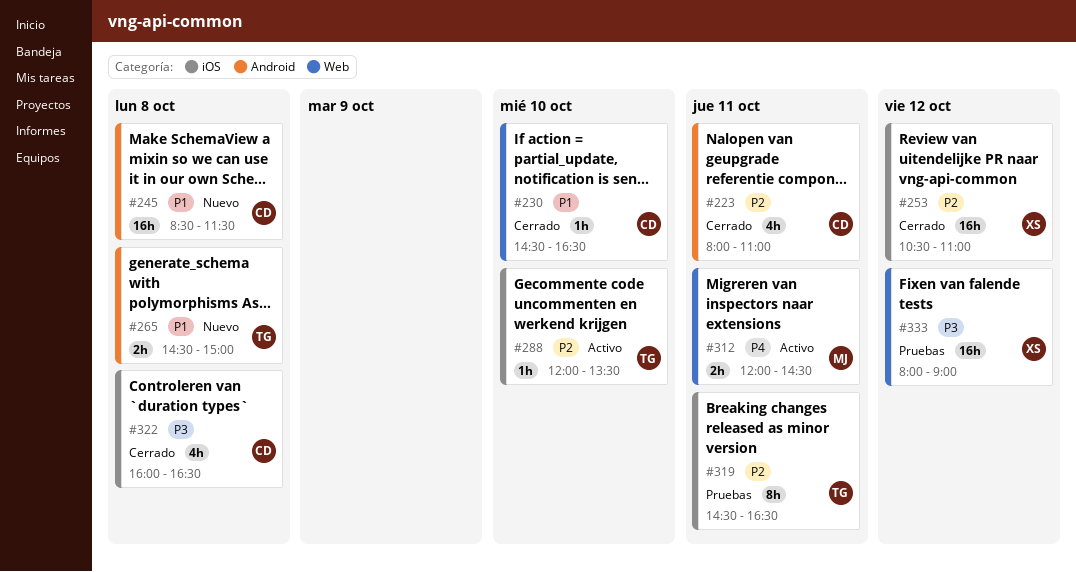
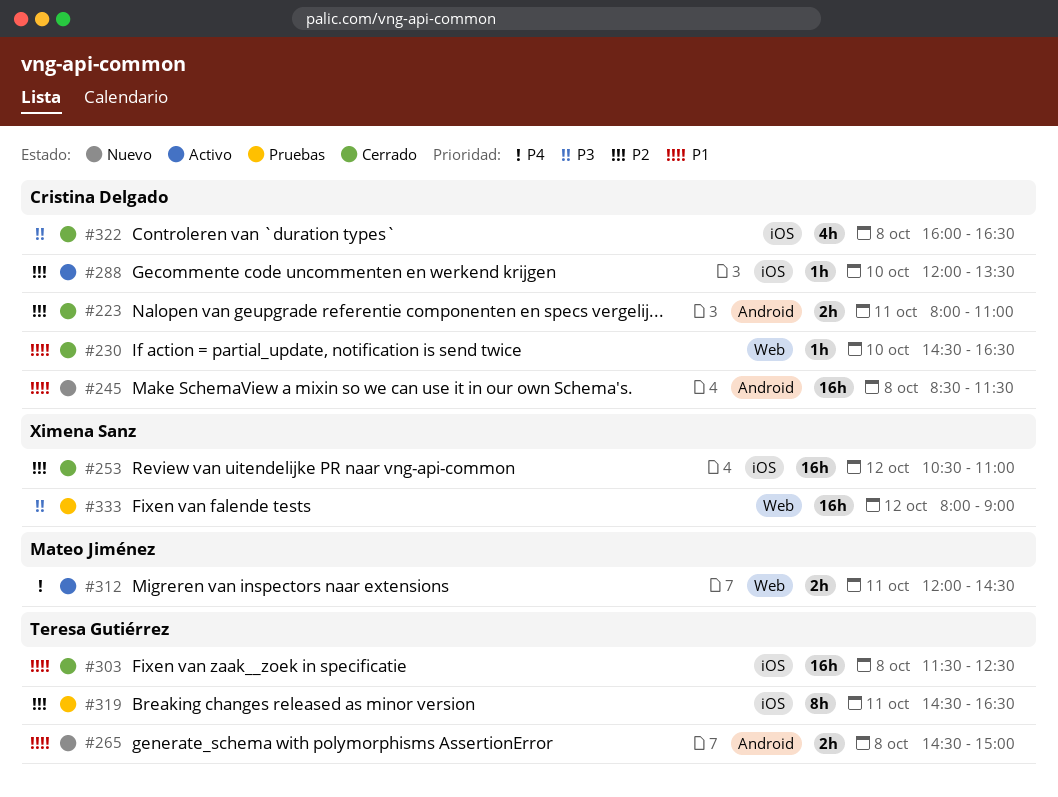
#223, estimate: 4h -> 2h
#288, owner: Teresa Gutiérrez -> Cristina Delgado
#303: none -> present

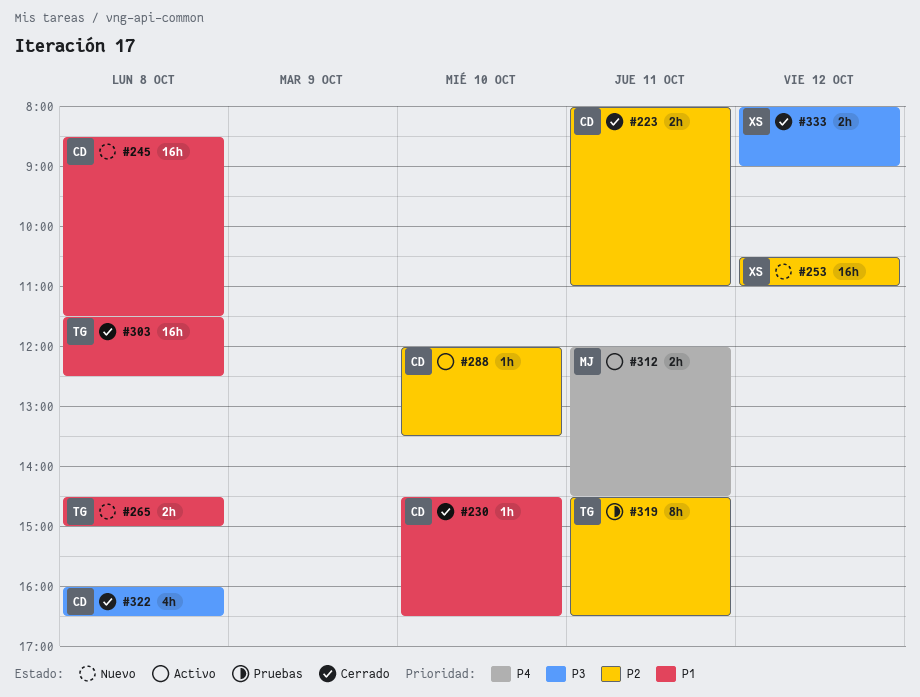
#253, status: Cerrado -> Nuevo
#333, status: Pruebas -> Cerrado
#333, estimate: 16h -> 2h

